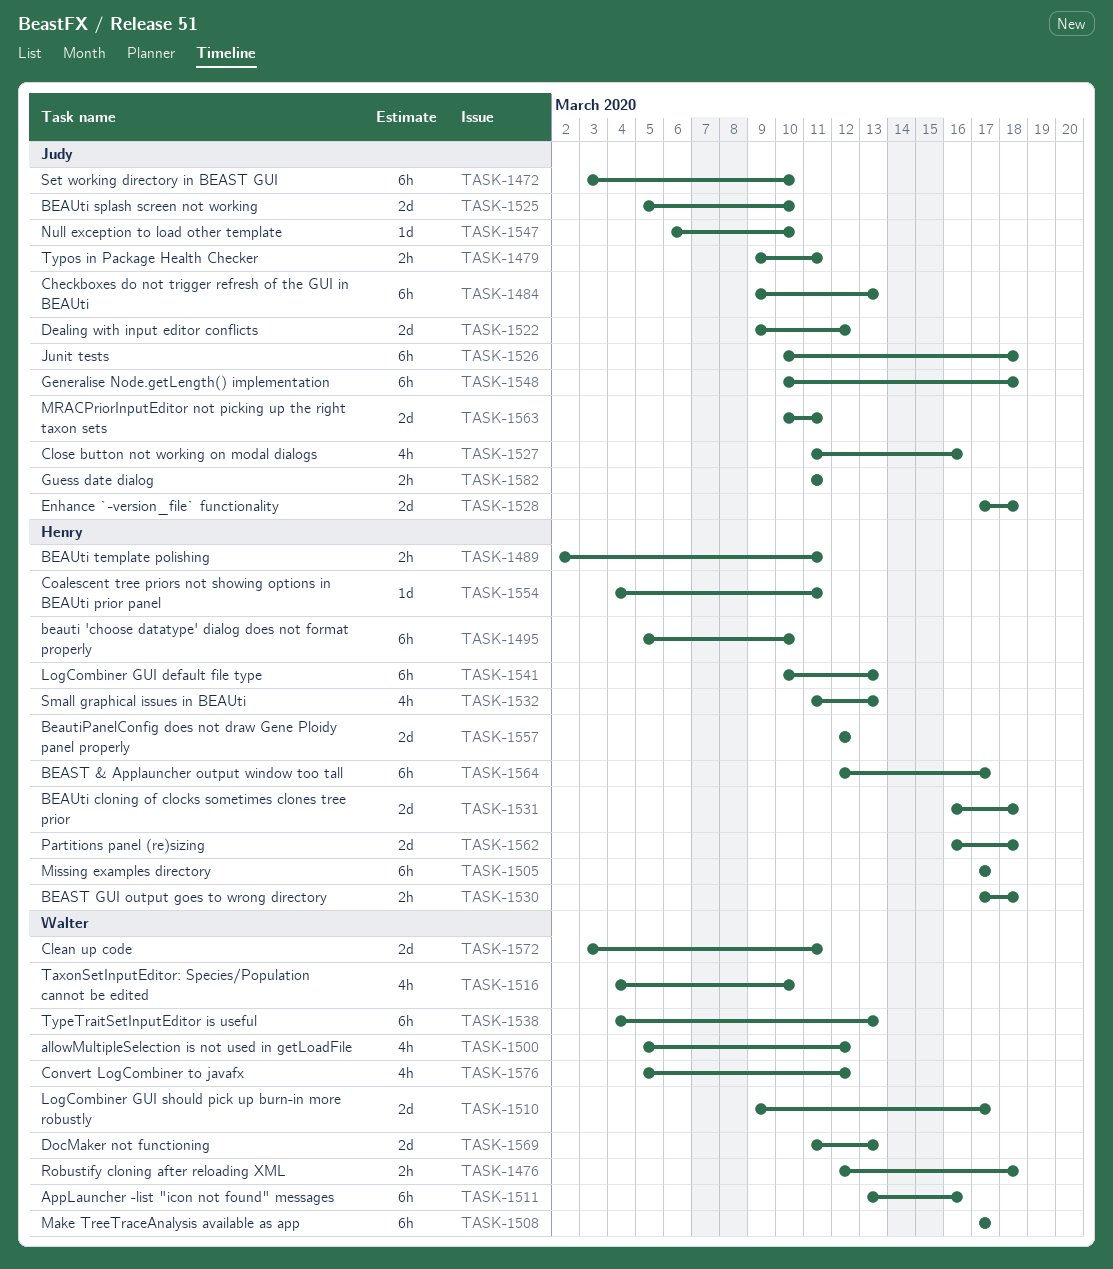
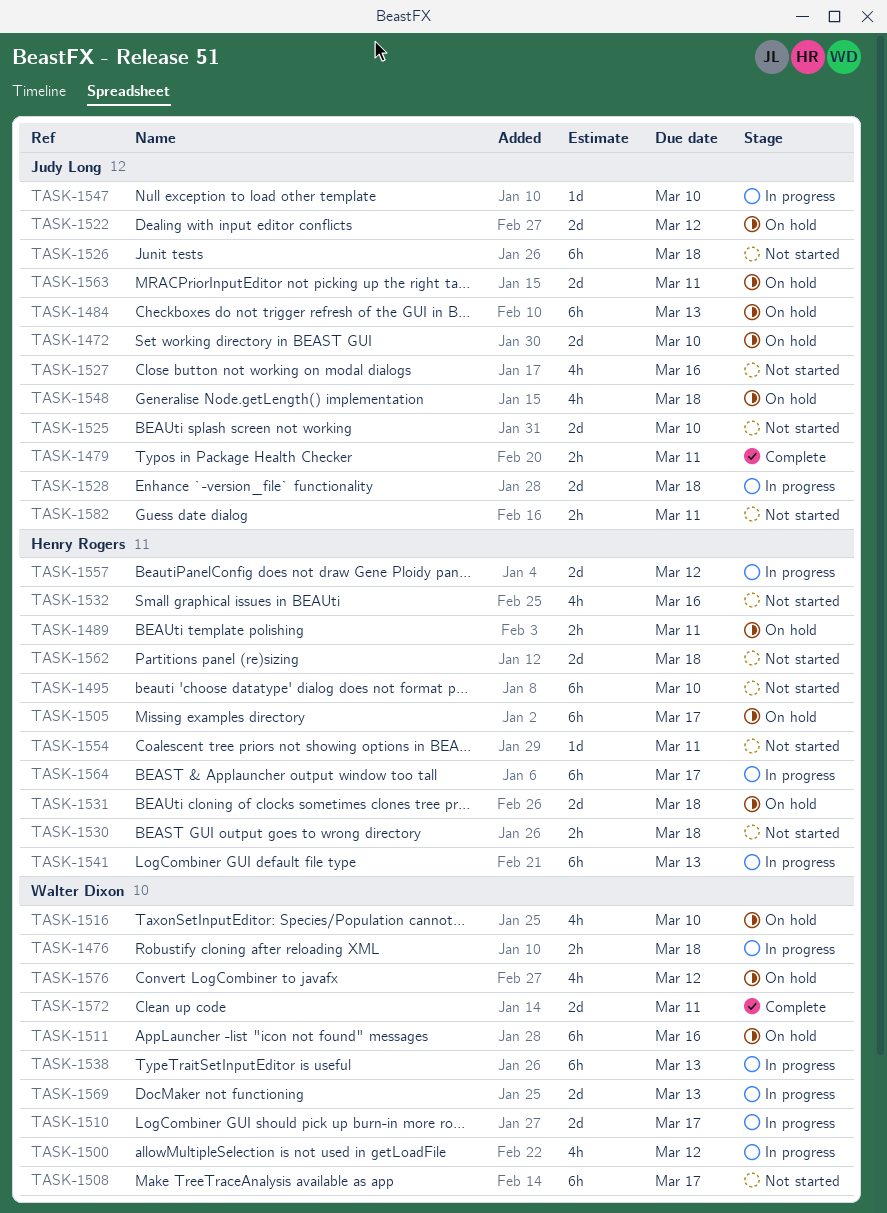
TASK-1472, estimate: 6h -> 2d
TASK-1532, due: Mar 13 -> Mar 16
TASK-1548, estimate: 6h -> 4h

